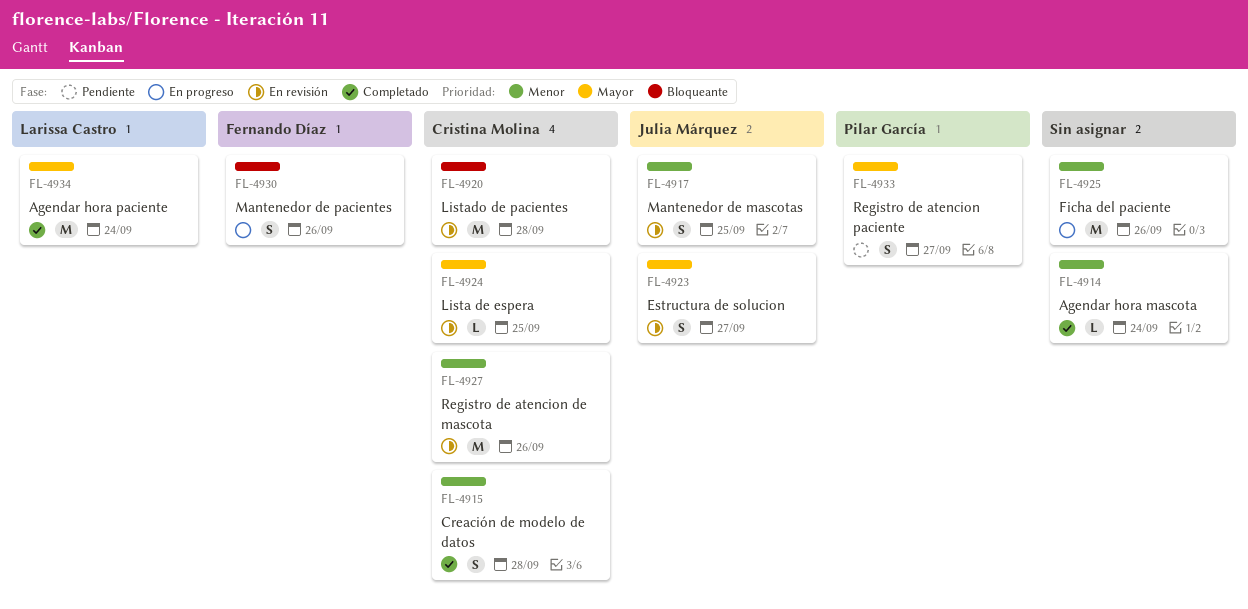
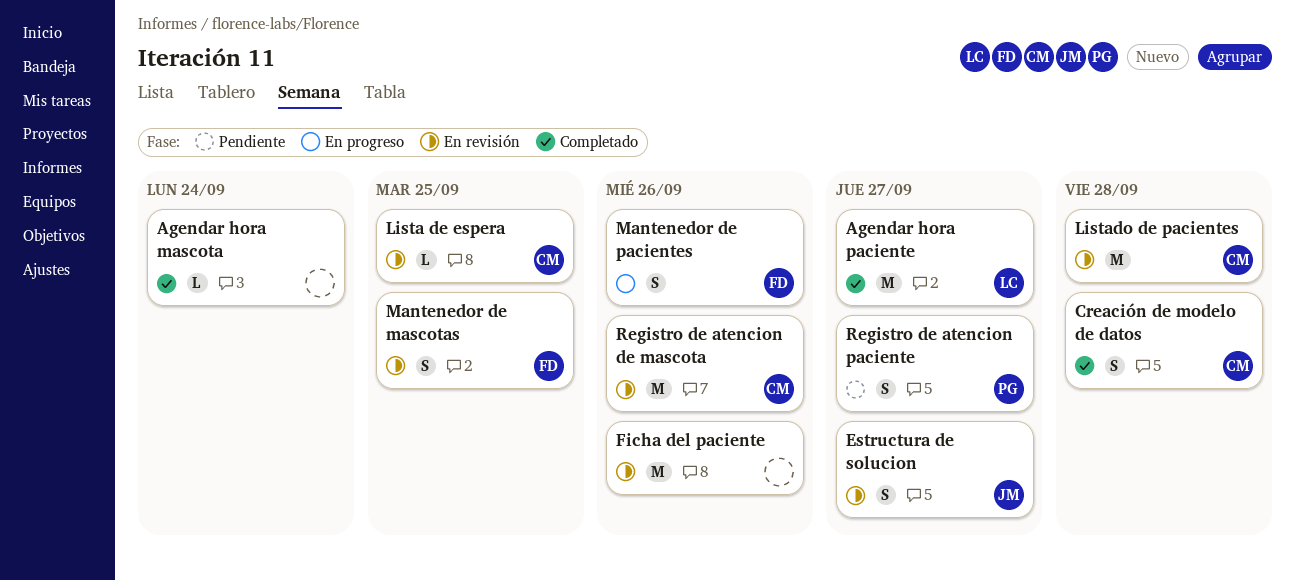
Agendar hora paciente, due: Sep 24 -> Sep 27
Ficha del paciente, status: En progreso -> En revisión
Mantenedor de mascotas, owner: Julia Márquez -> Fernando Díaz

